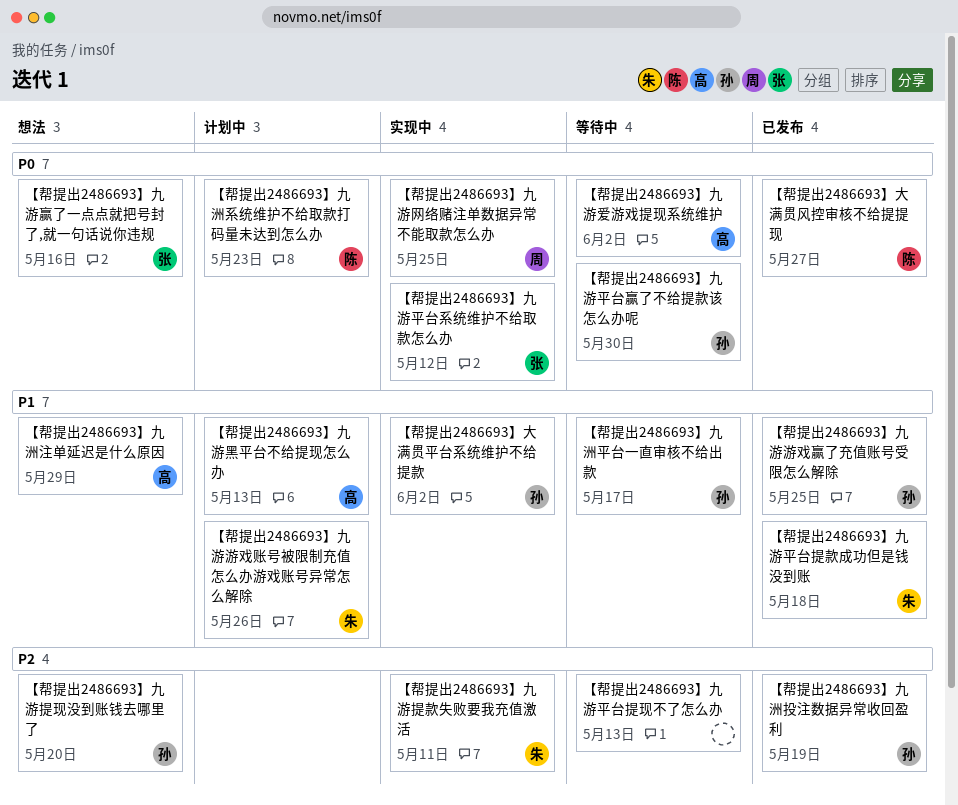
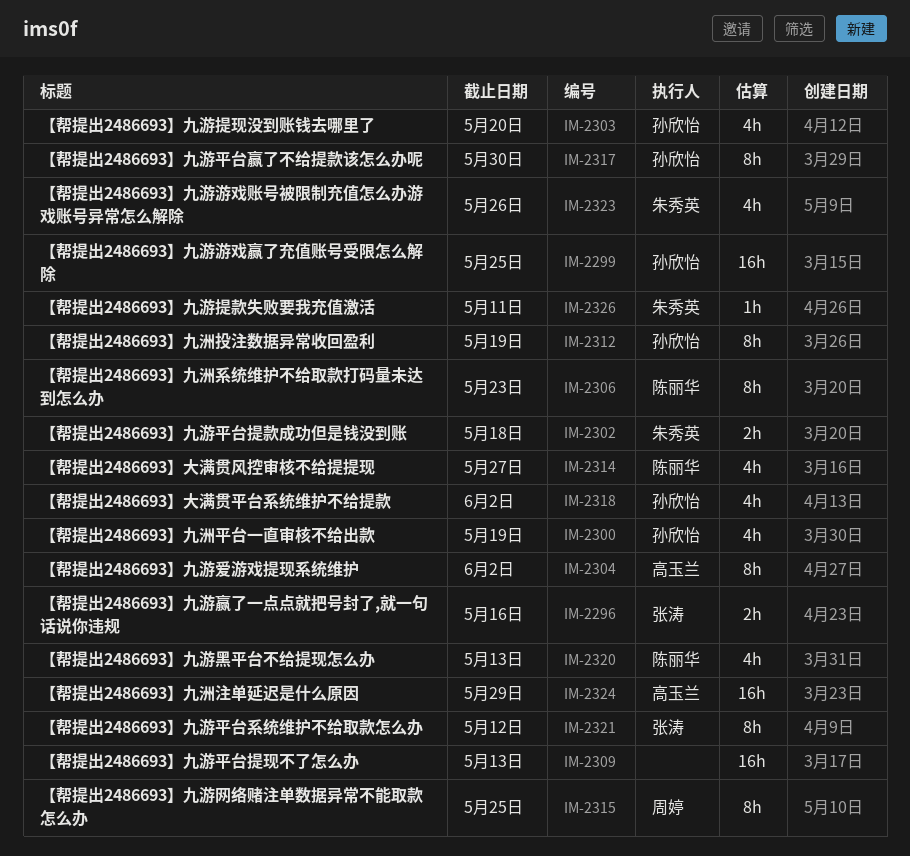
【帮提出2486693】九洲平台一直审核不给出款, due: May 17 -> May 19
【帮提出2486693】九游黑平台不给提现怎么办, owner: 高玉兰 -> 陈丽华

